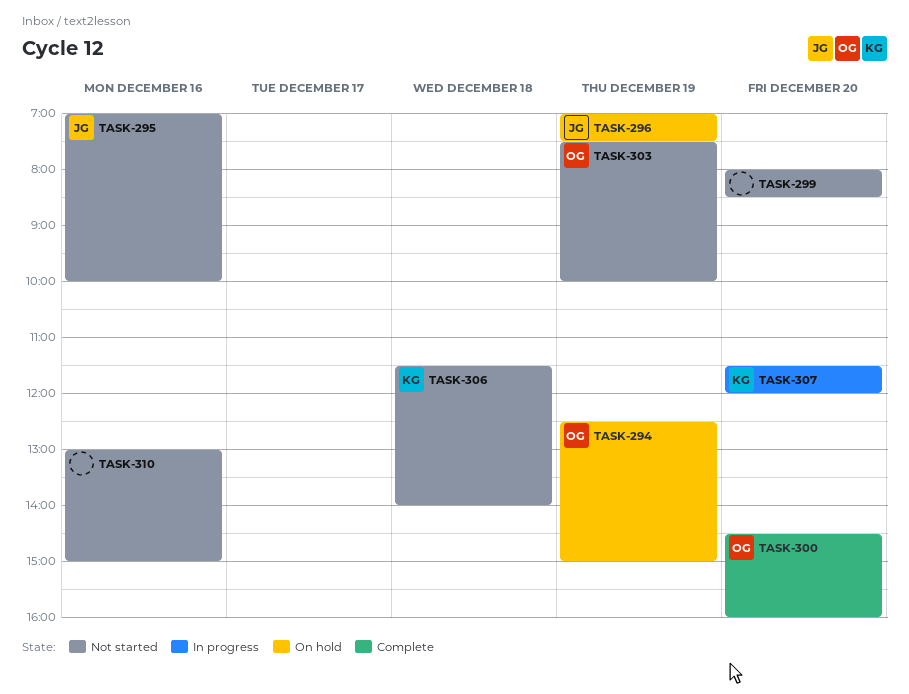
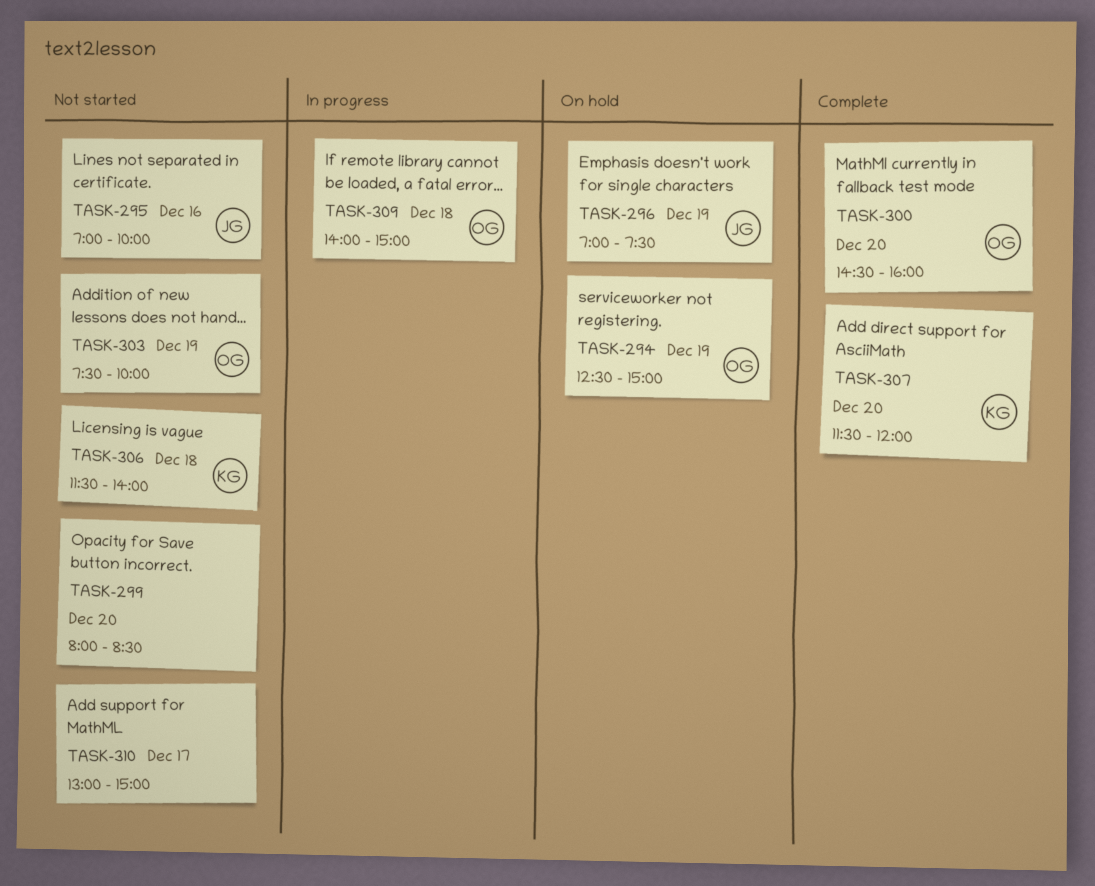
TASK-307, status: In progress -> Complete
TASK-309: none -> present
TASK-310, day: Dec 16 -> Dec 17

